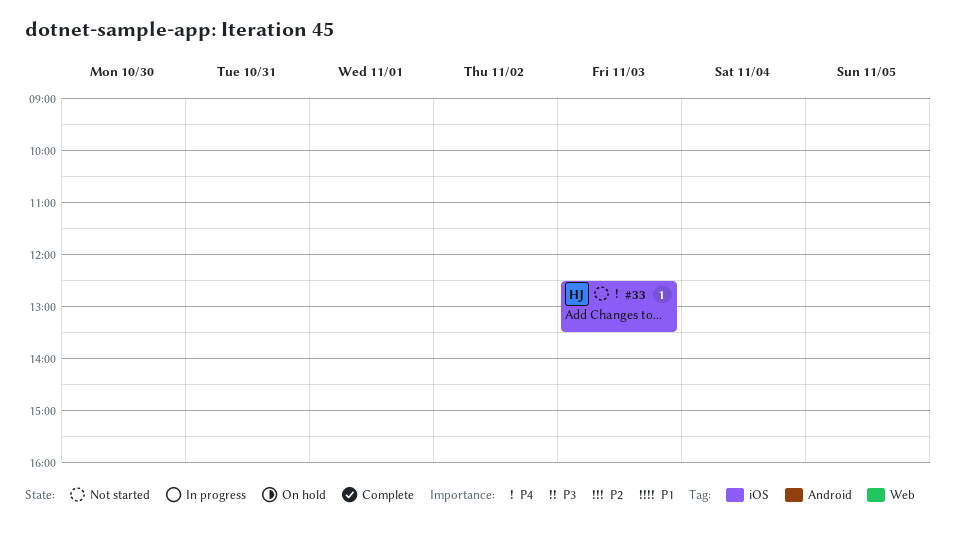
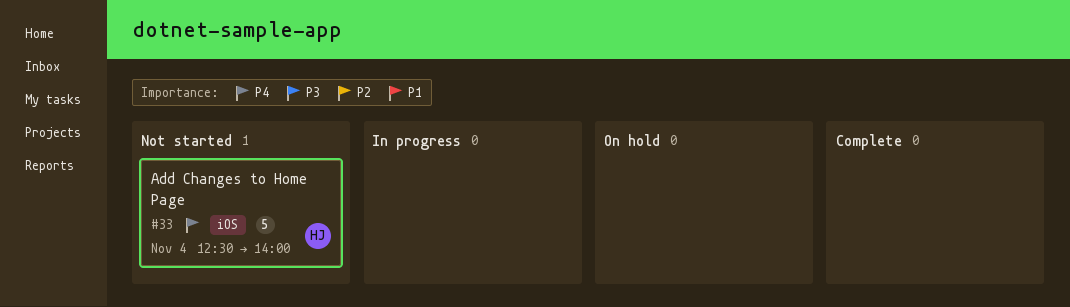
#33, estimate: 1 -> 5
#33, day: Nov 3 -> Nov 4
#33, ends: 13:30 -> 14:00

